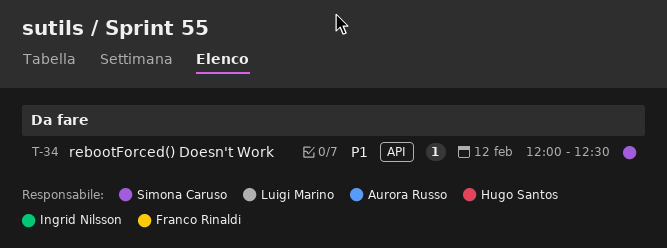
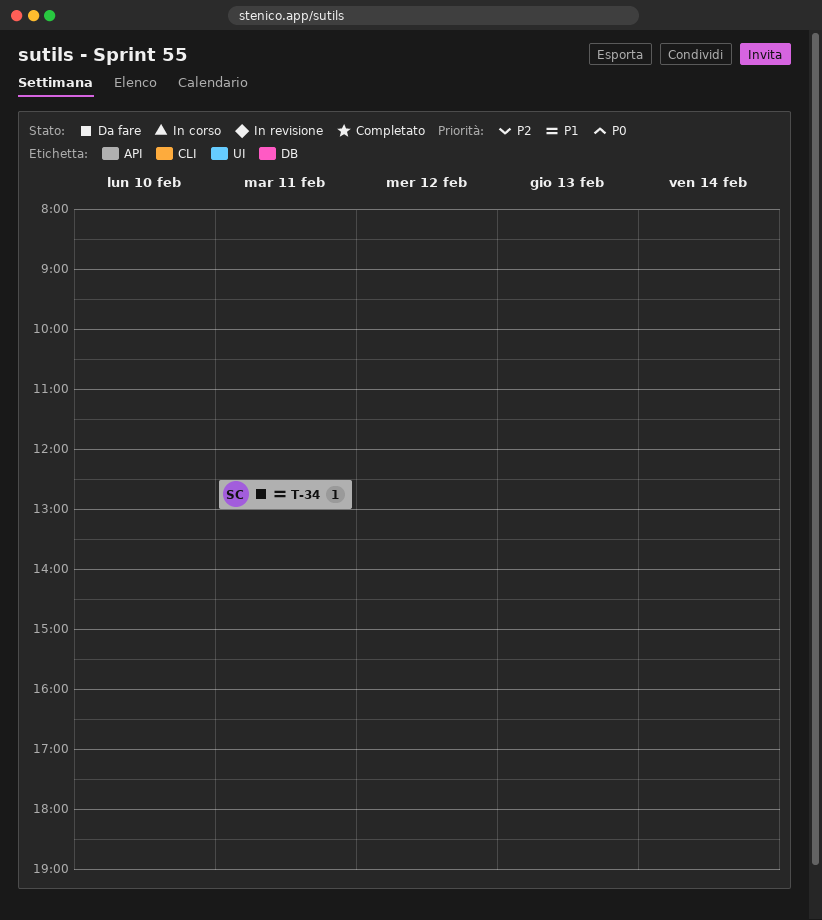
T-34, day: Feb 12 -> Feb 11
T-34, begins: 12:00 -> 12:30
T-34, ends: 12:30 -> 13:00

